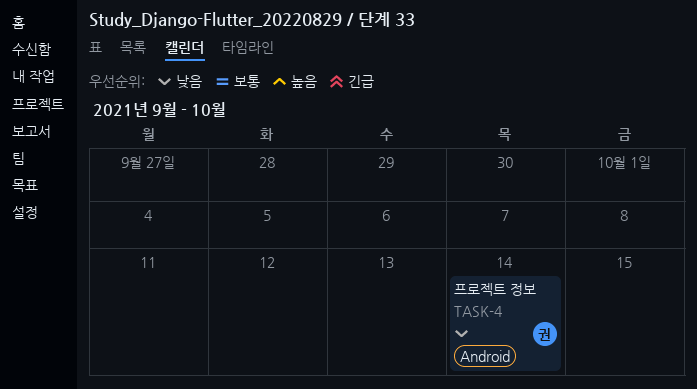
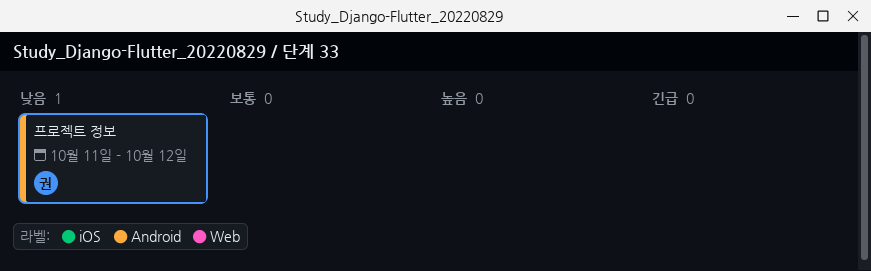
프로젝트 정보, due: Oct 14 -> Oct 12

